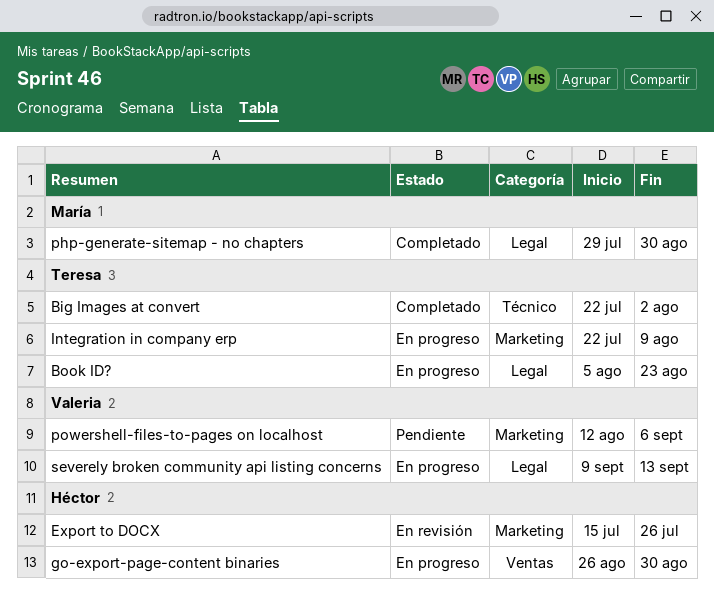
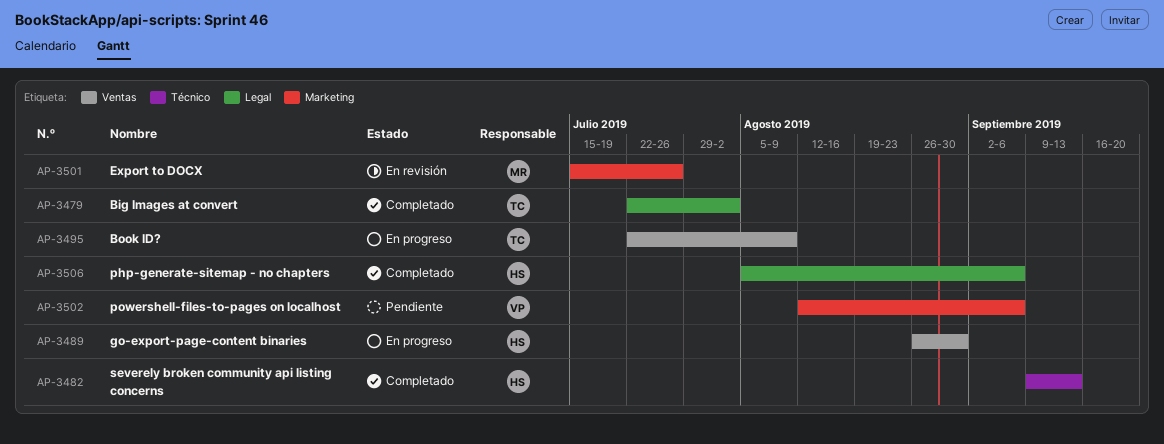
Big Images at convert, label: Técnico -> Legal
Book ID?, label: Legal -> Ventas
Book ID?, start: Aug 5 -> Jul 22
Book ID?, due: Aug 23 -> Aug 9
Export to DOCX, owner: Héctor -> María
Integration in company erp: present -> none
php-generate-sitemap - no chapters, owner: María -> Héctor
php-generate-sitemap - no chapters, start: Jul 29 -> Aug 5
php-generate-sitemap - no chapters, due: Aug 30 -> Sep 6
severely broken community api listing concerns, status: En progreso -> Completado
severely broken community api listing concerns, owner: Valeria -> Héctor
severely broken community api listing concerns, label: Legal -> Técnico

